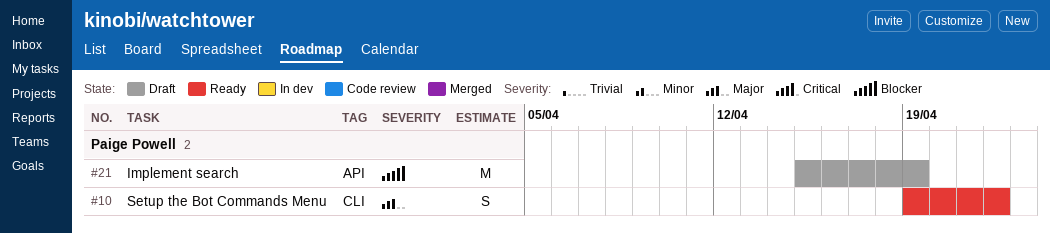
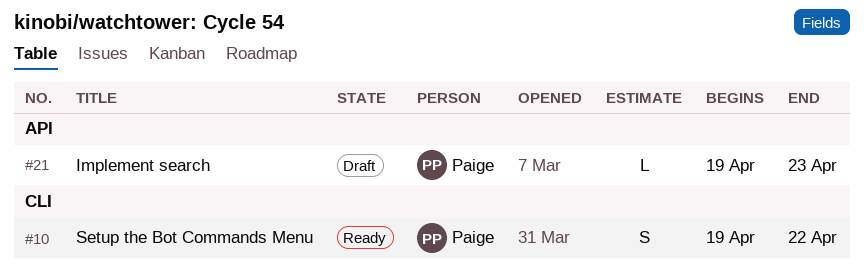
#21, estimate: M -> L
#21, start: Apr 15 -> Apr 19
#21, due: Apr 19 -> Apr 23

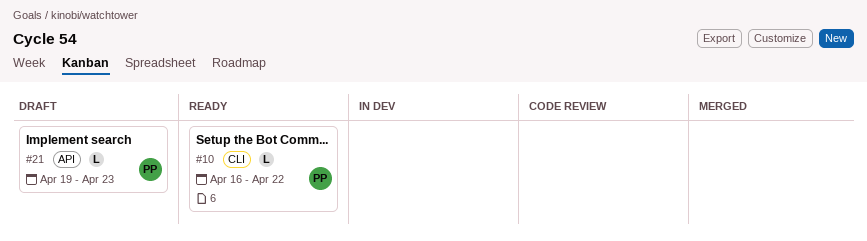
#10, estimate: S -> L
#10, start: Apr 19 -> Apr 16

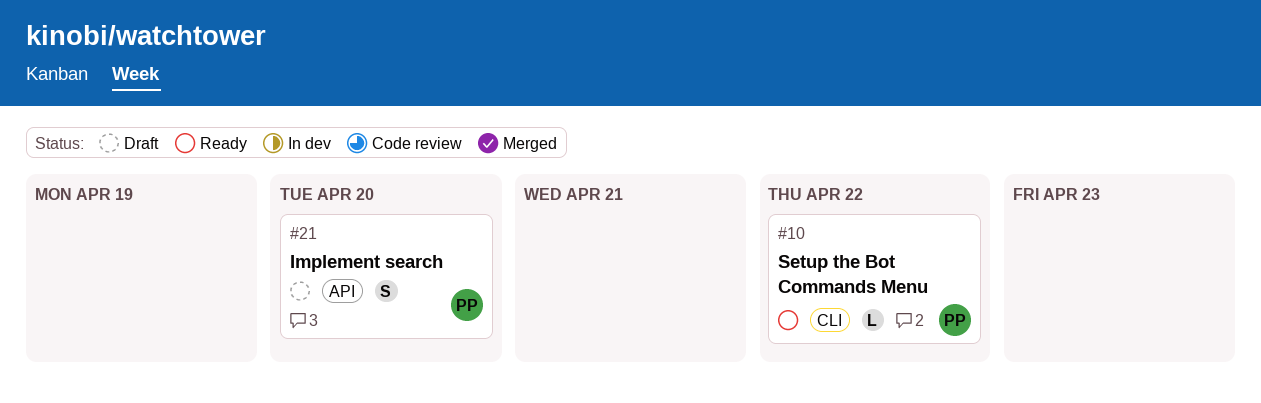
#21, estimate: L -> S
#21, due: Apr 23 -> Apr 20

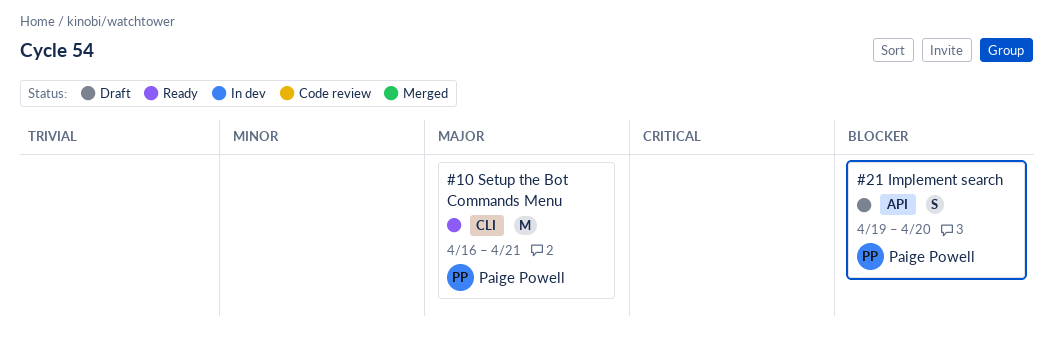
#10, estimate: L -> M
#10, due: Apr 22 -> Apr 21

